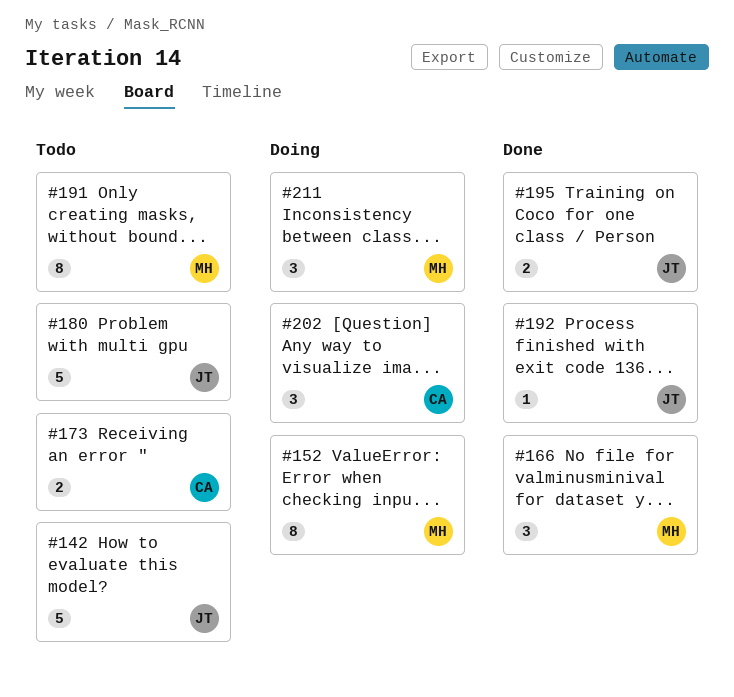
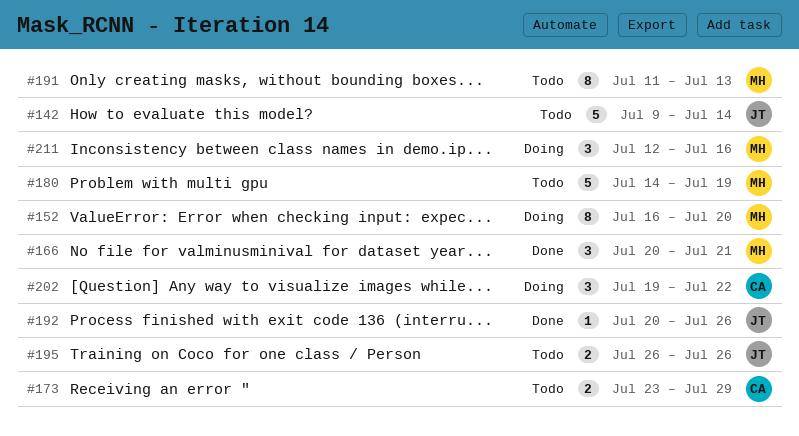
#180, owner: JT -> MH
#195, status: Done -> Todo

